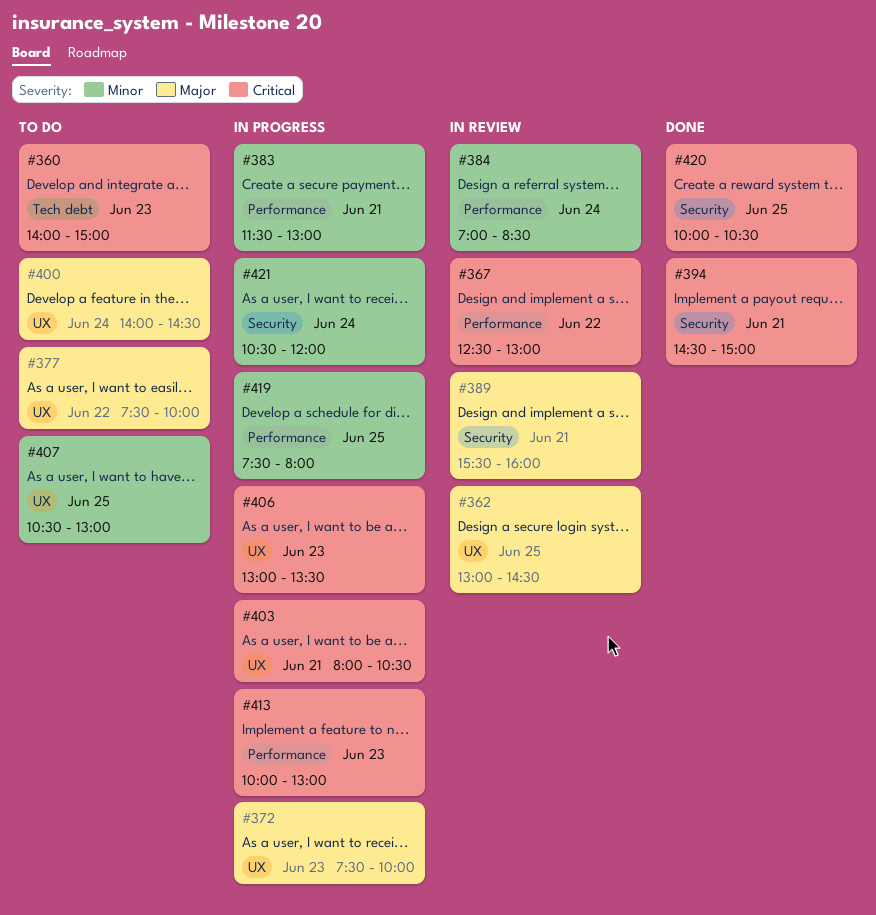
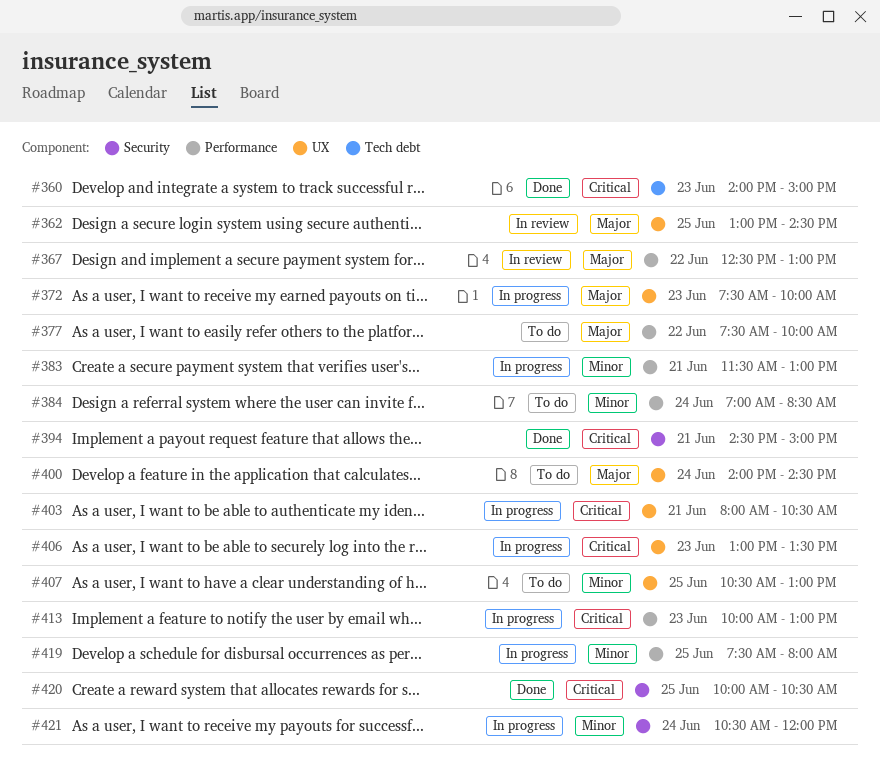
#360, status: To do -> Done
#367, priority: Critical -> Major
#377, label: UX -> Performance
#384, status: In review -> To do
#389: present -> none

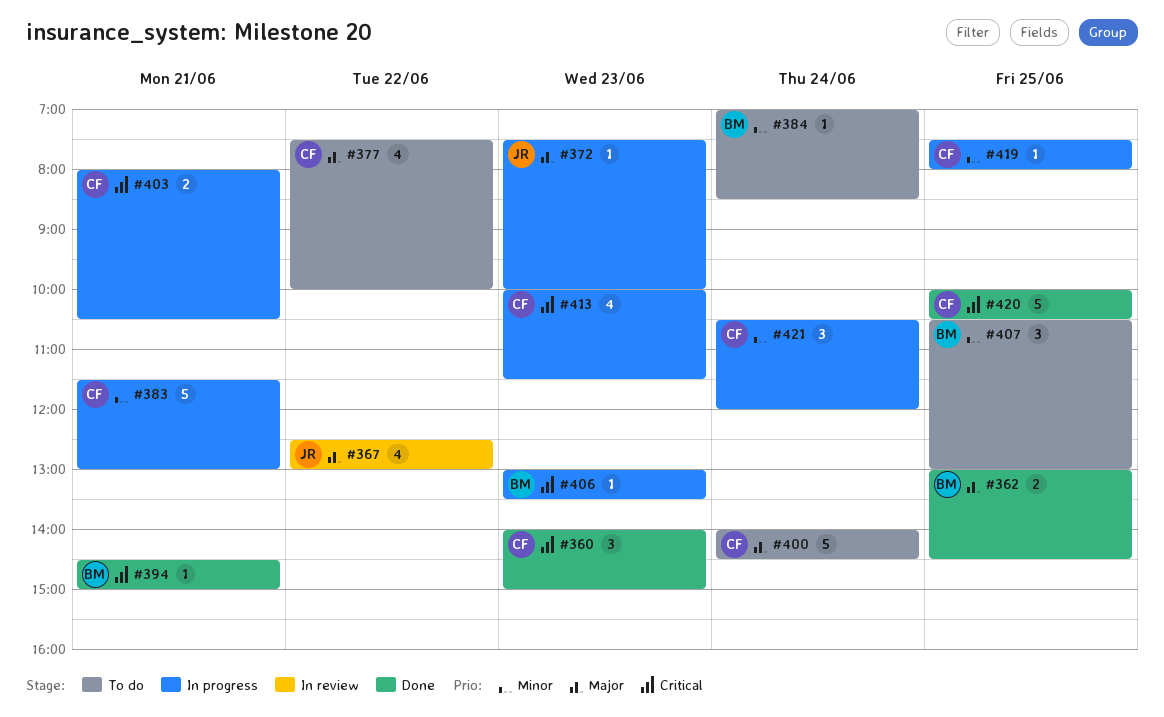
#362, status: In review -> Done
#413, ends: 13:00 -> 11:30

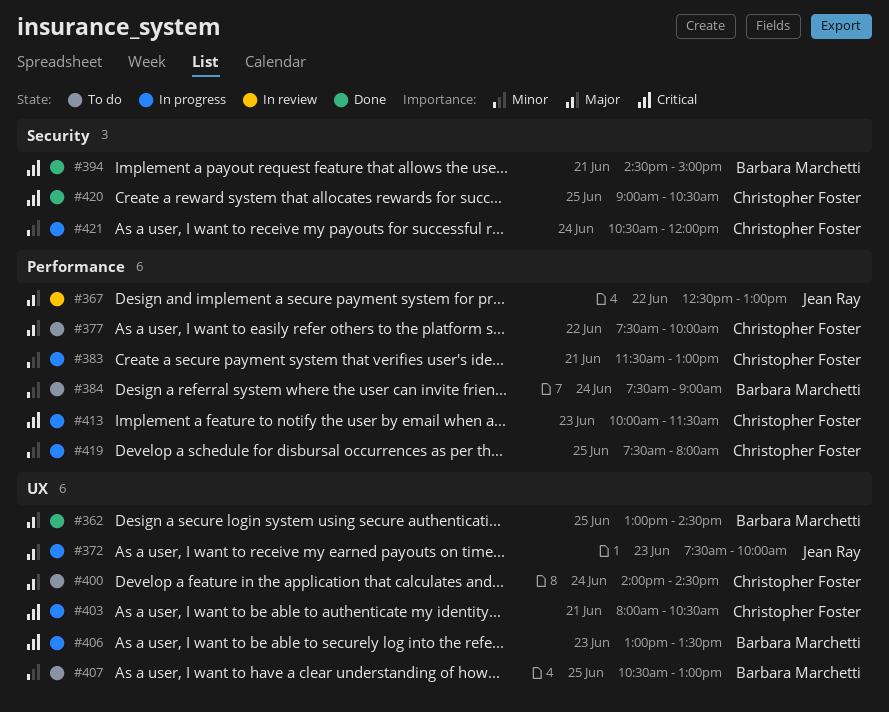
#360: present -> none
#384, begins: 07:00 -> 07:30
#384, ends: 08:30 -> 09:00
#420, begins: 10:00 -> 09:00

